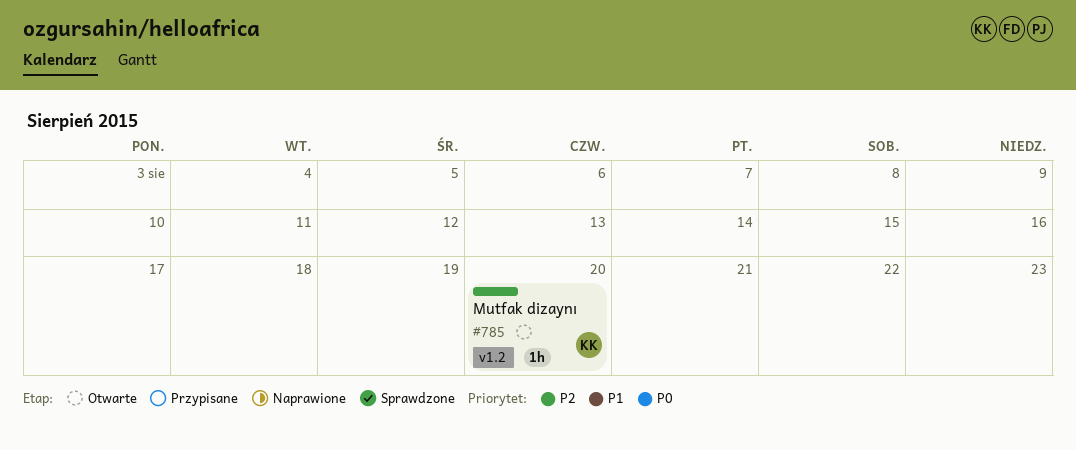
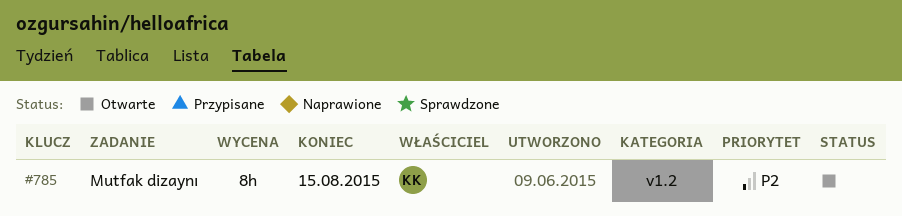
#785, estimate: 1h -> 8h
#785, due: Aug 20 -> Aug 15

